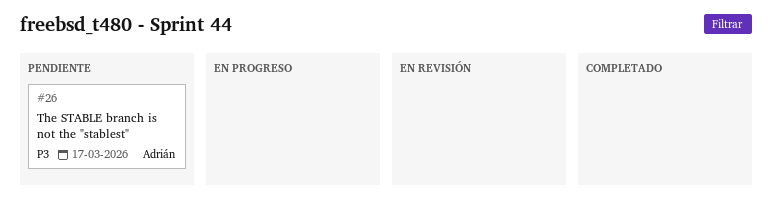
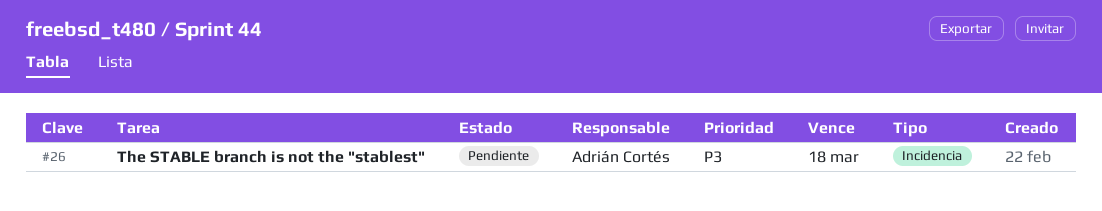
#26, due: Mar 17 -> Mar 18

